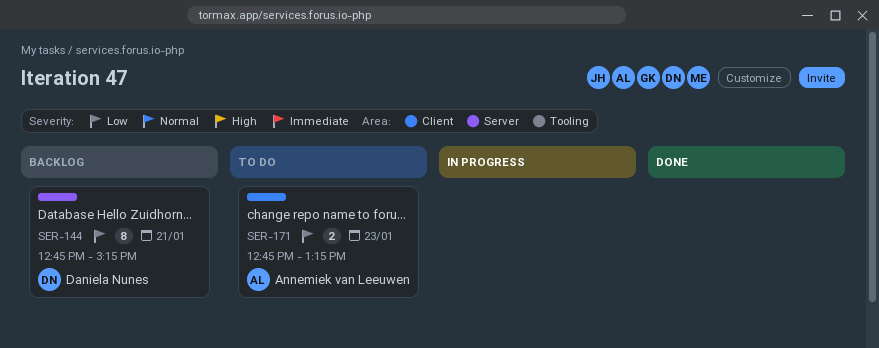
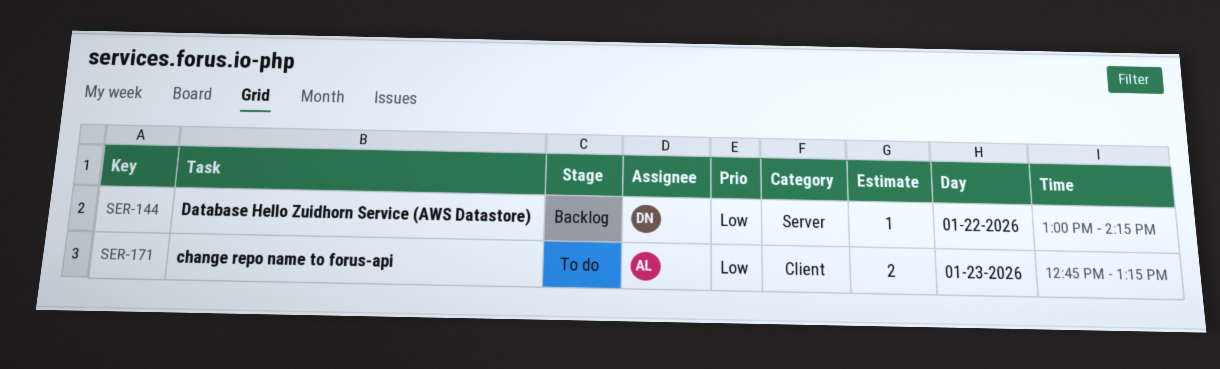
SER-144, estimate: 8 -> 1
SER-144, day: Jan 21 -> Jan 22
SER-144, begins: 12:45 -> 13:00
SER-144, ends: 15:15 -> 14:15

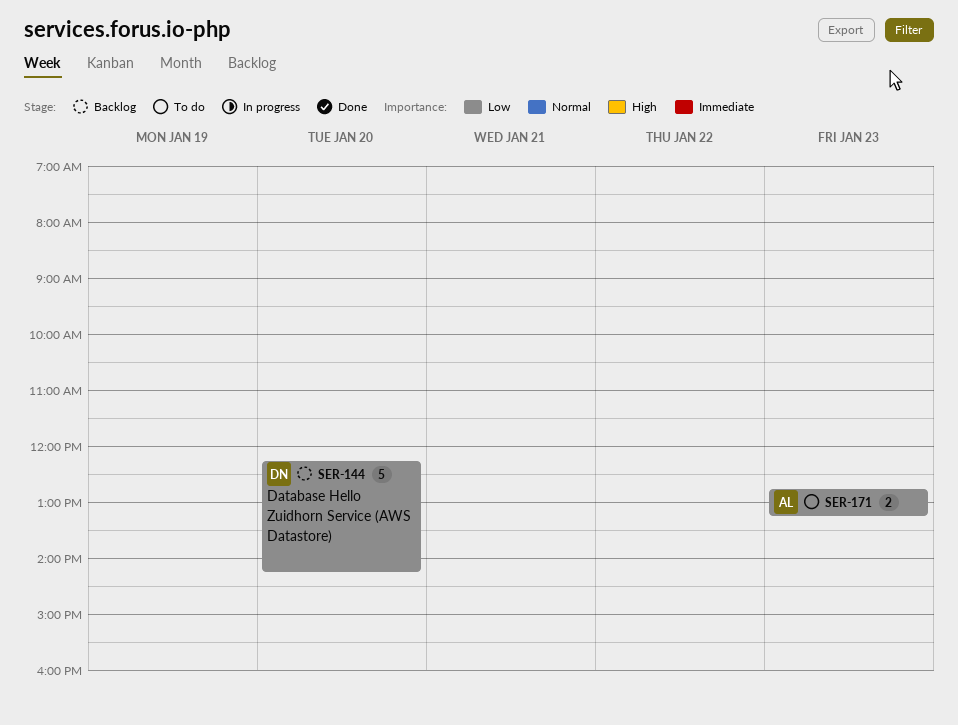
SER-144, estimate: 1 -> 5
SER-144, day: Jan 22 -> Jan 20
SER-144, begins: 13:00 -> 12:15

